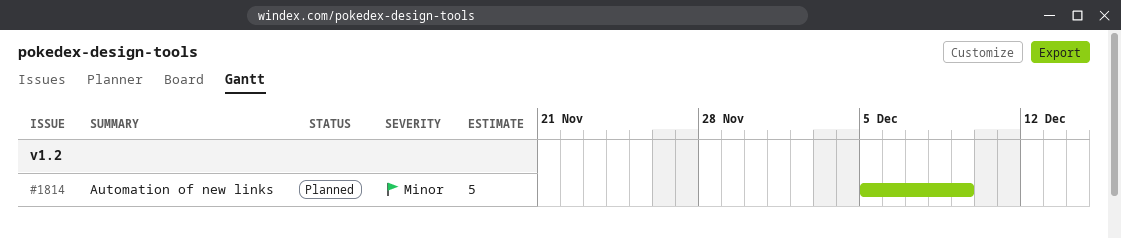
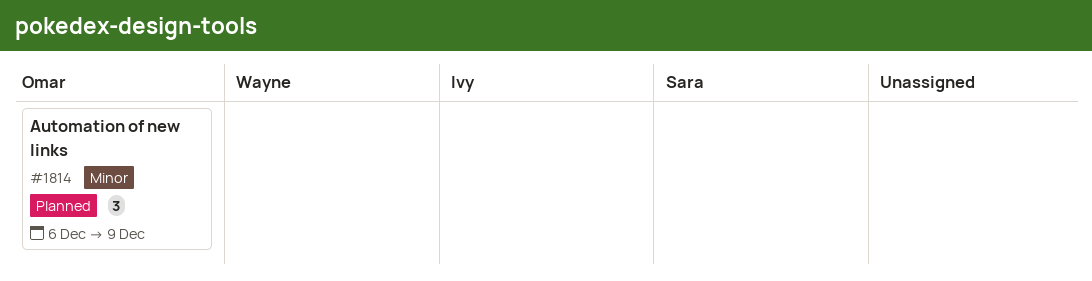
#1814, estimate: 5 -> 3
#1814, start: Dec 5 -> Dec 6

